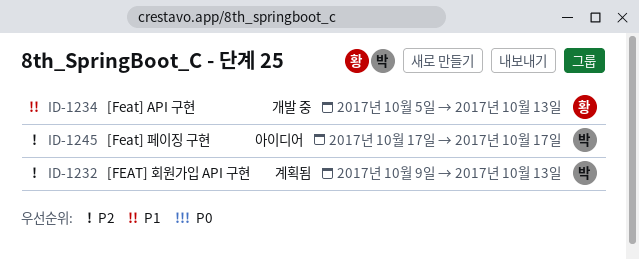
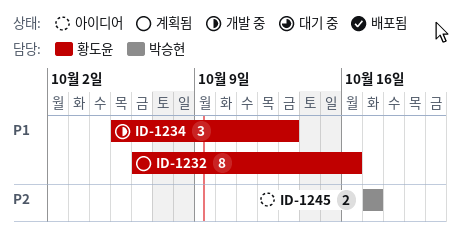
ID-1232, owner: 박승현 -> 황도윤
ID-1232, priority: P2 -> P1
ID-1232, start: Oct 9 -> Oct 6
ID-1232, due: Oct 13 -> Oct 16

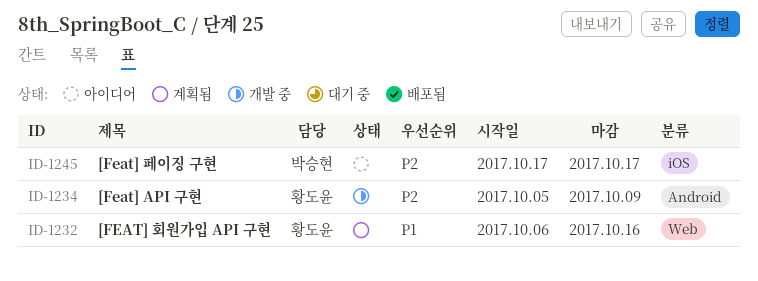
ID-1234, priority: P1 -> P2
ID-1234, due: Oct 13 -> Oct 9

